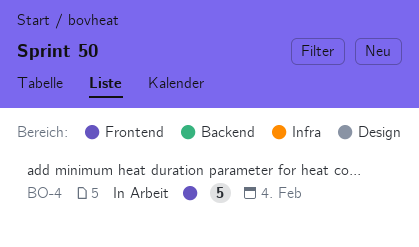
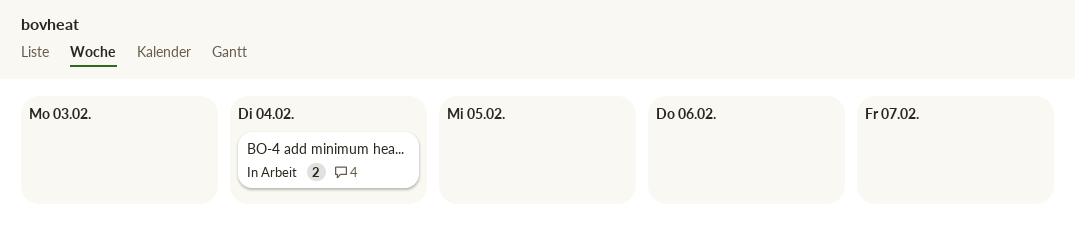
BO-4, estimate: 5 -> 2

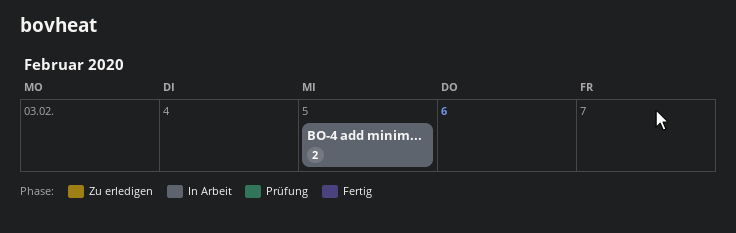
BO-4, due: Feb 4 -> Feb 5

